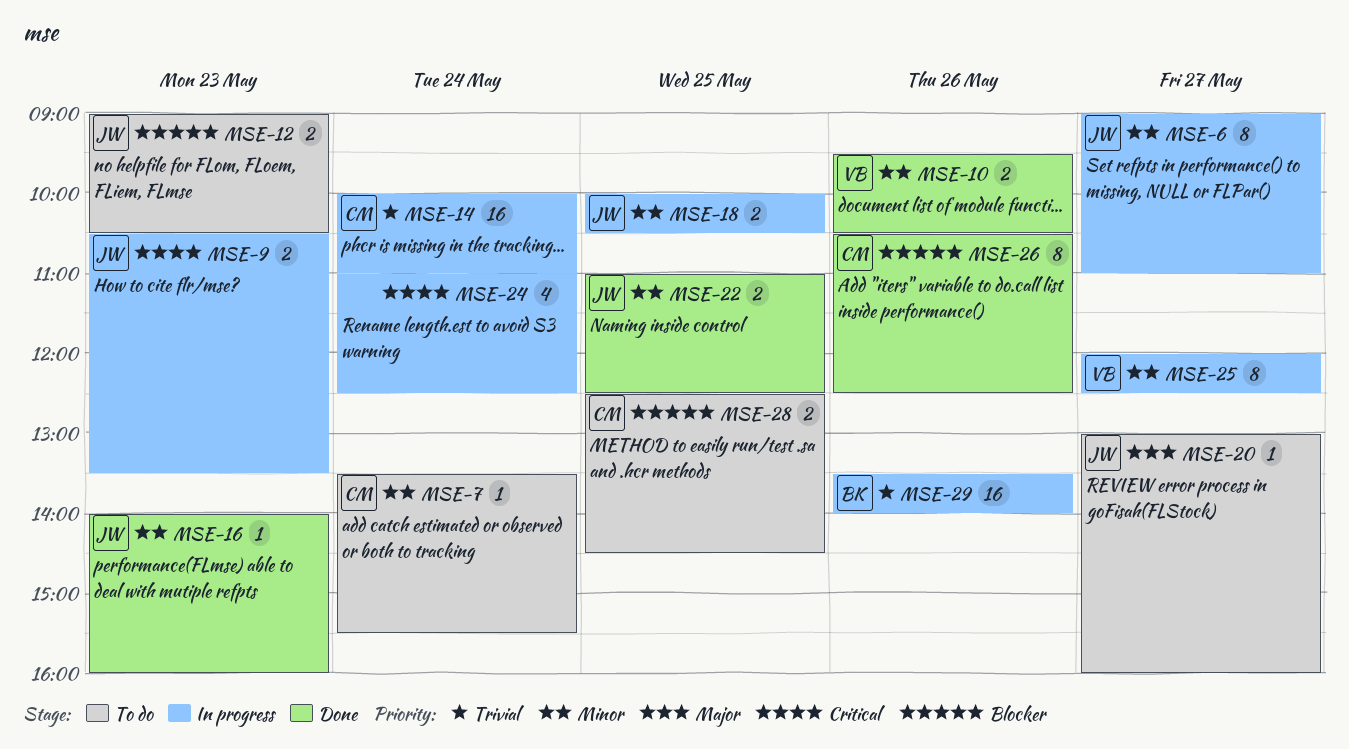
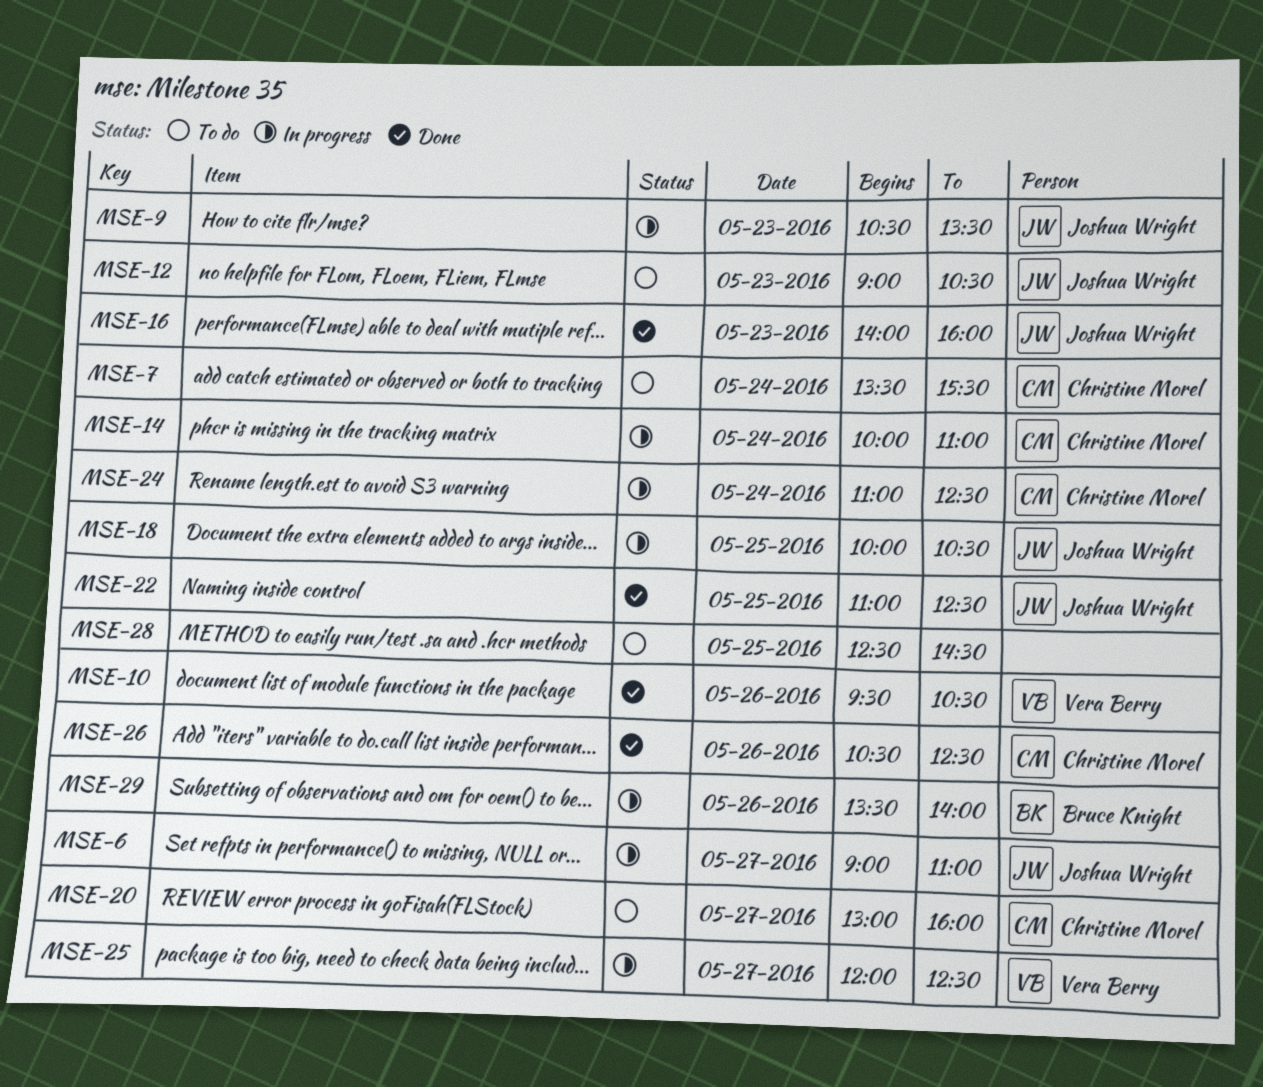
MSE-20, owner: Joshua Wright -> Christine Morel
MSE-24, owner: none -> Christine Morel
MSE-28, owner: Christine Morel -> none

